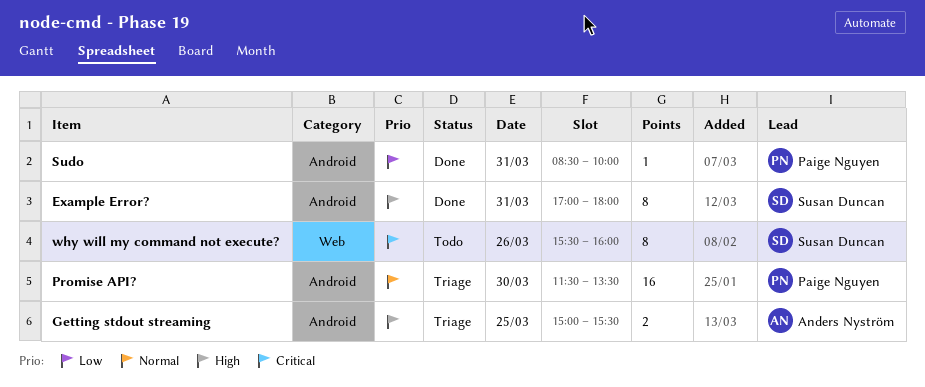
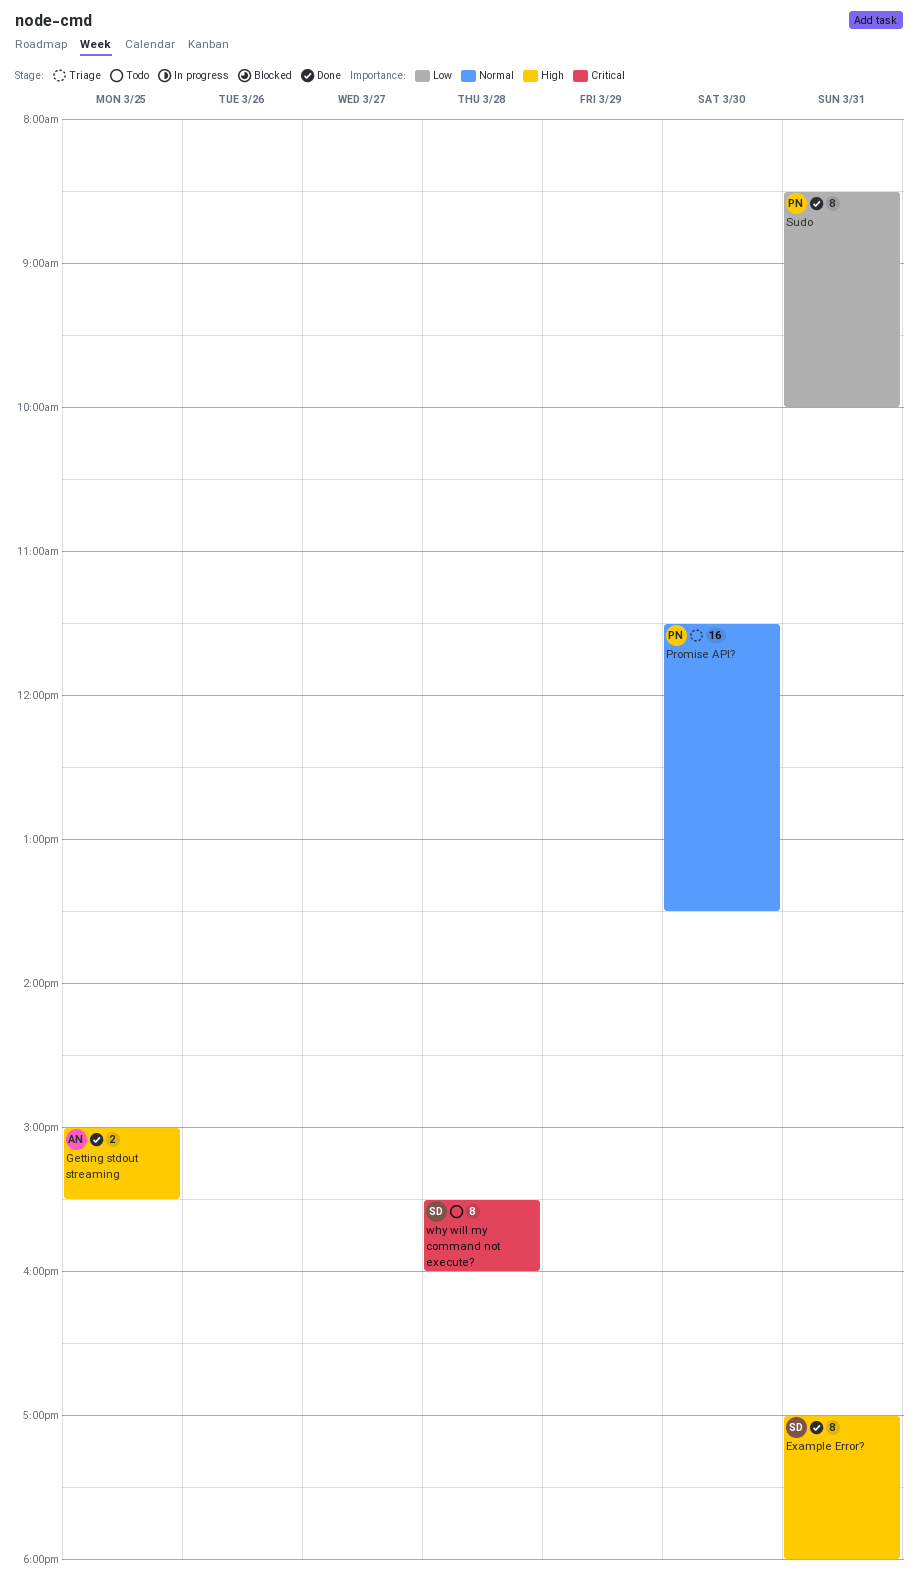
Getting stdout streaming, status: Triage -> Done
Sudo, estimate: 1 -> 8
why will my command not execute?, day: Mar 26 -> Mar 28

